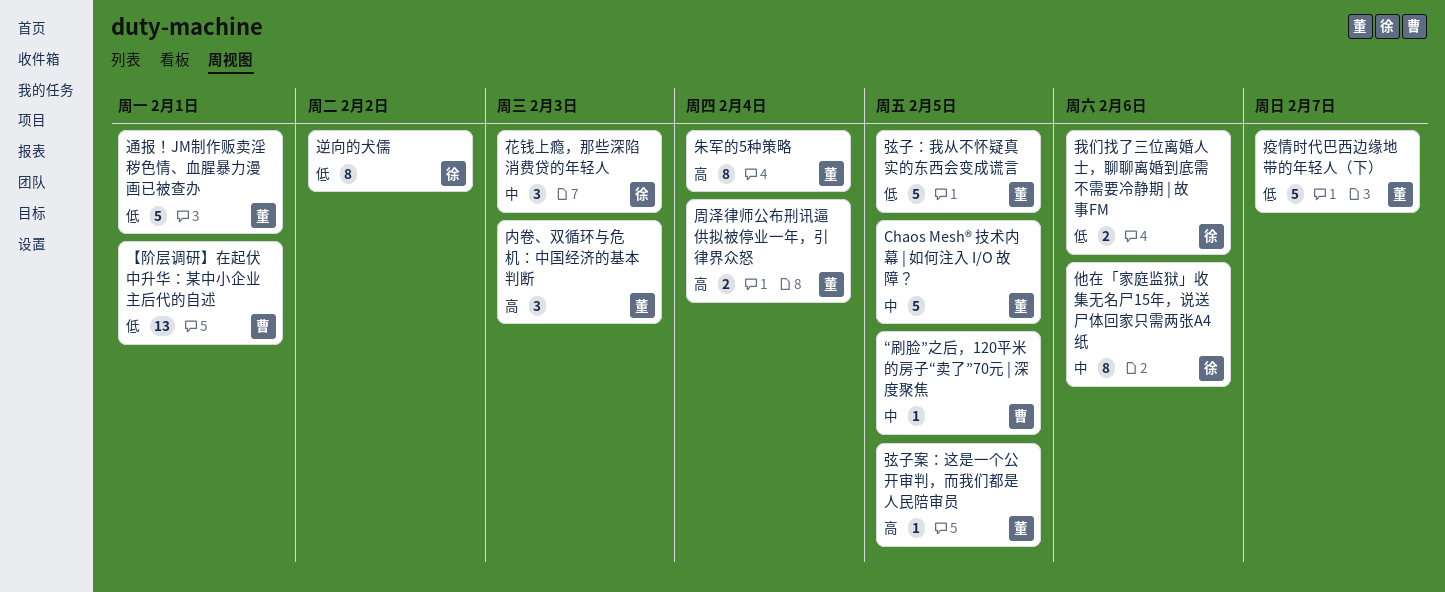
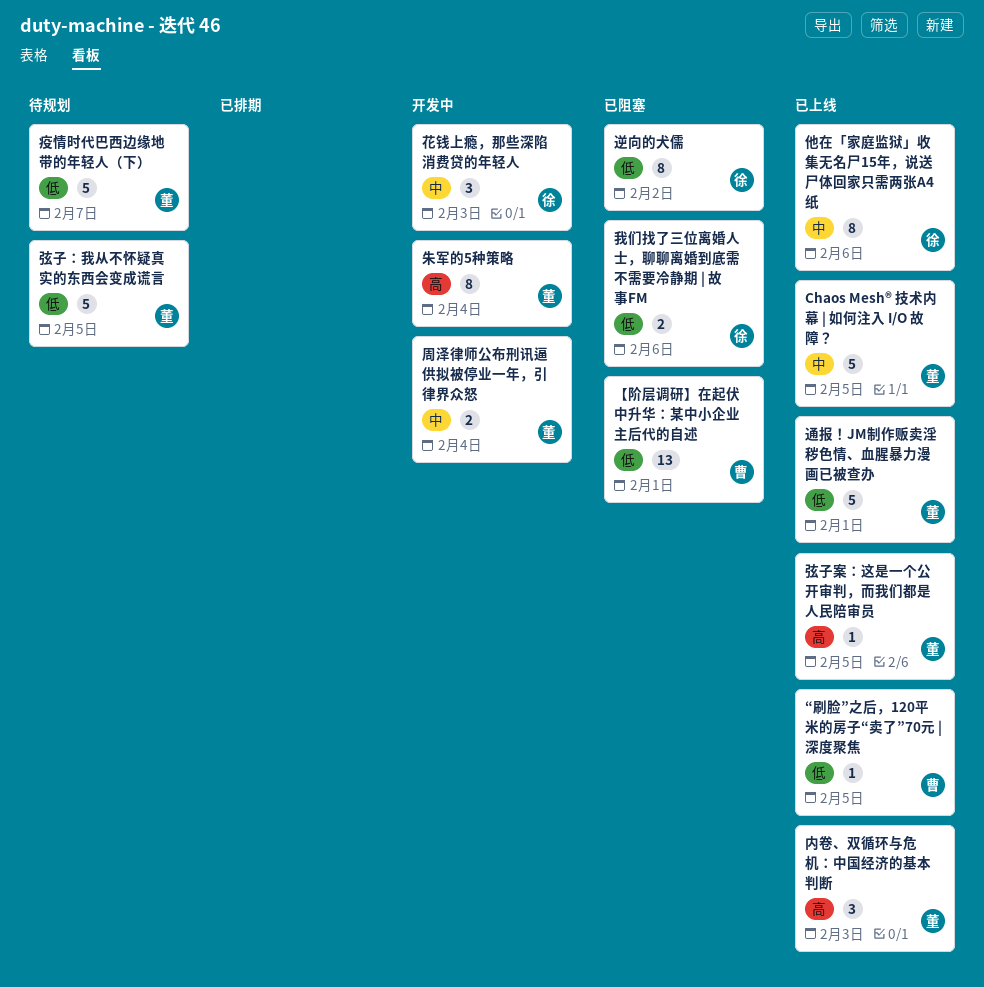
“刷脸”之后，120平米的房子“卖了”70元 | 深度聚焦, priority: 中 -> 低
周泽律师公布刑讯逼供拟被停业一年，引律界众怒, priority: 高 -> 中

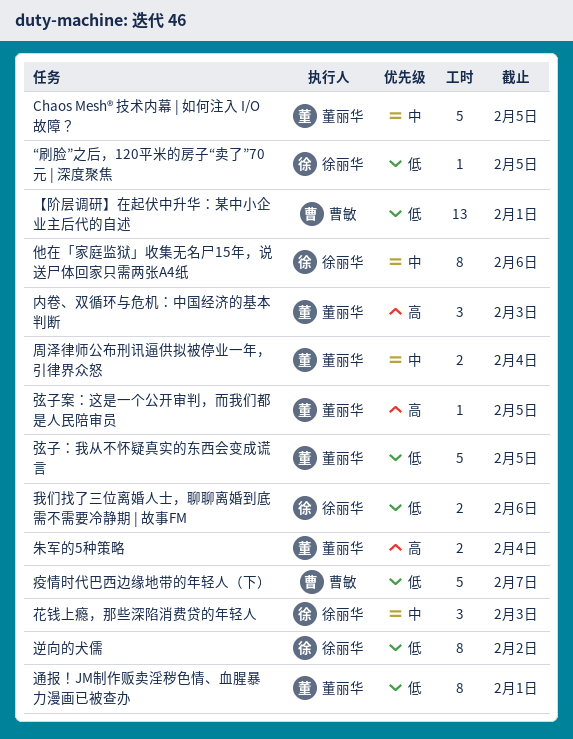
“刷脸”之后，120平米的房子“卖了”70元 | 深度聚焦, owner: 曹敏 -> 徐丽华
朱军的5种策略, estimate: 8 -> 2
疫情时代巴西边缘地带的年轻人（下）, owner: 董丽华 -> 曹敏
通报！JM制作贩卖淫秽色情、血腥暴力漫画已被查办, estimate: 5 -> 8

